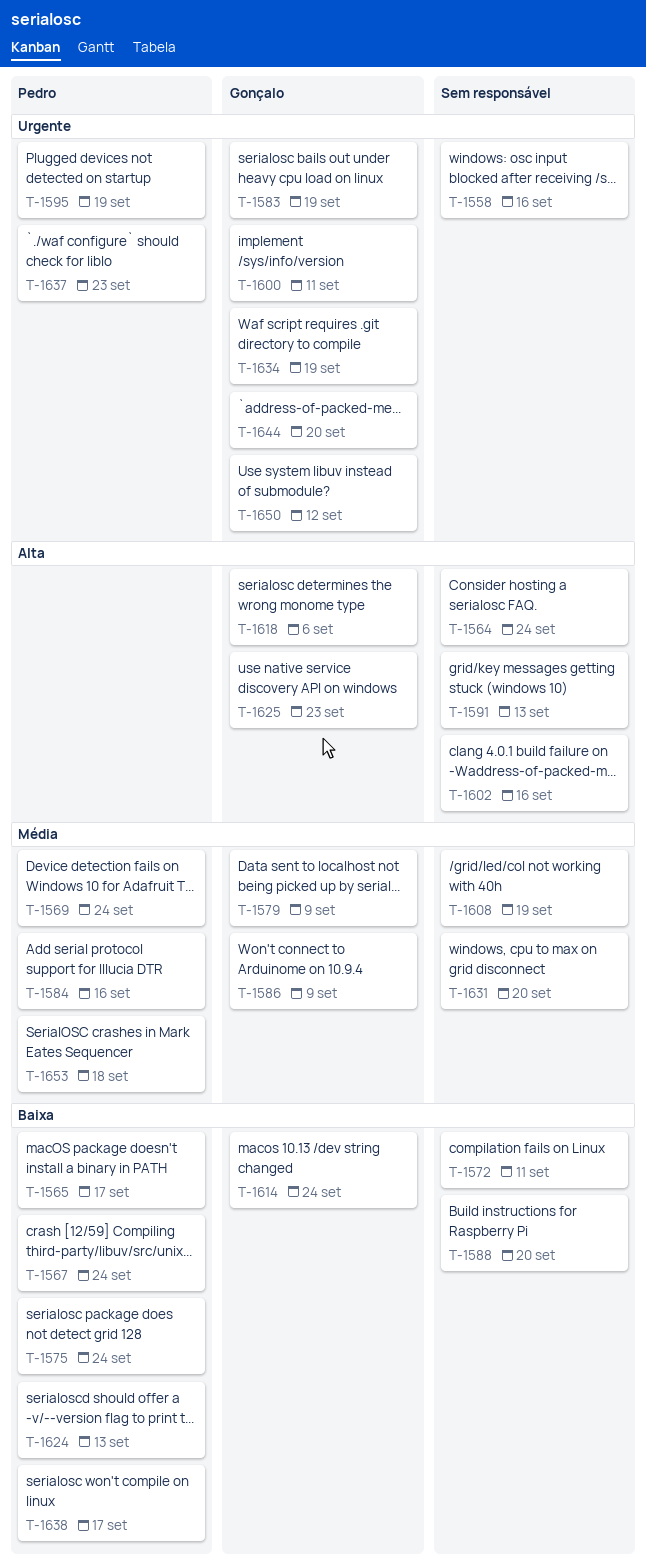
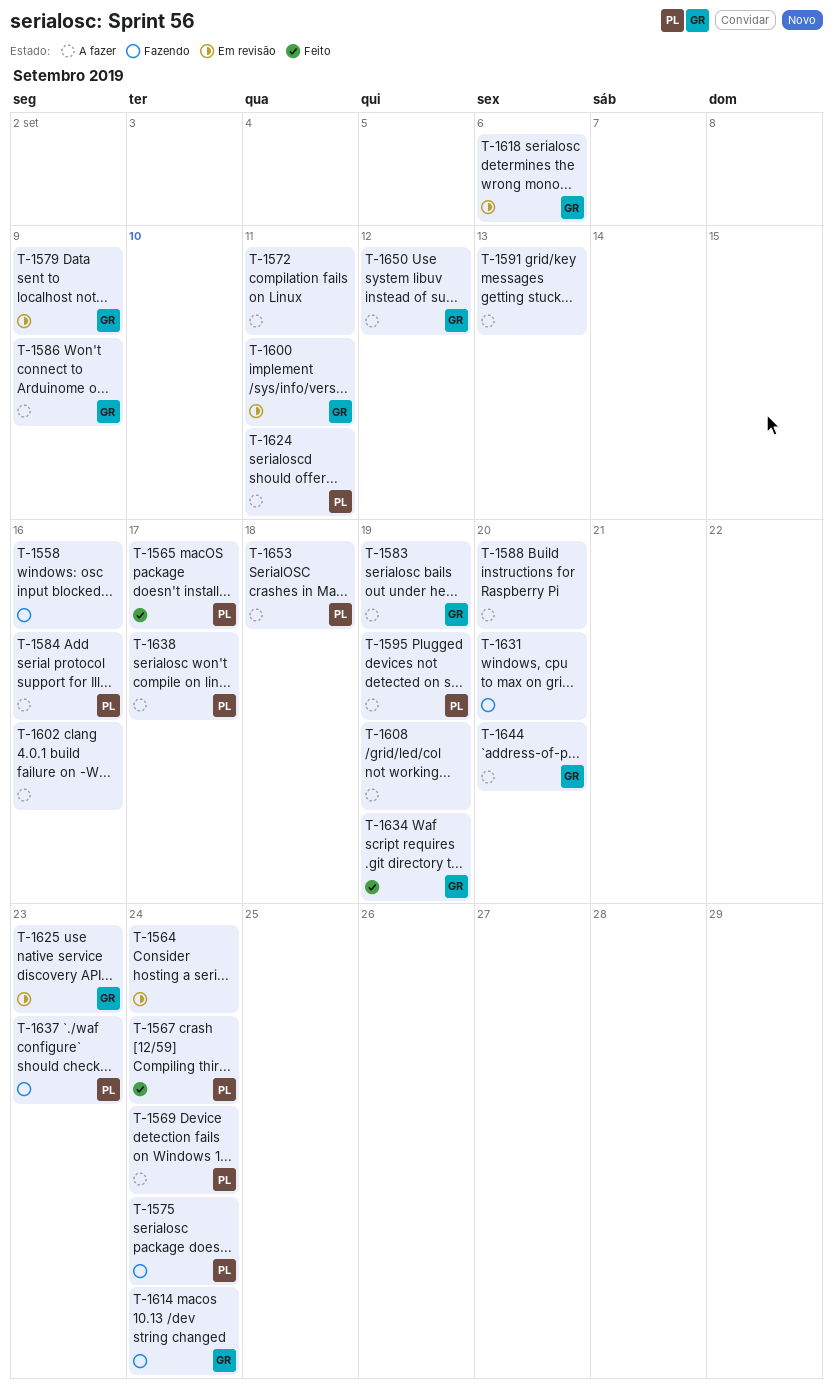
T-1624, due: Sep 13 -> Sep 11

